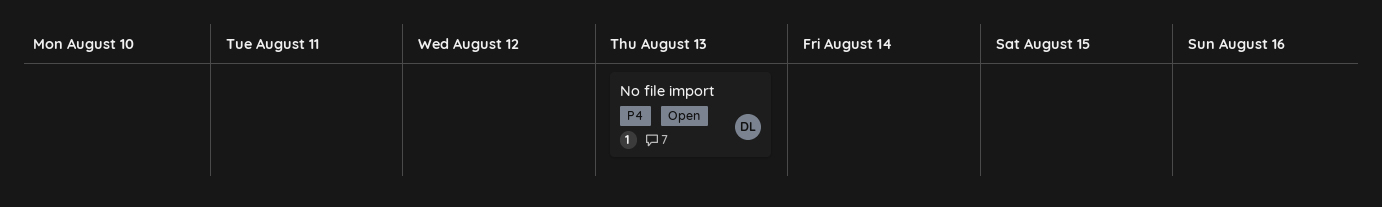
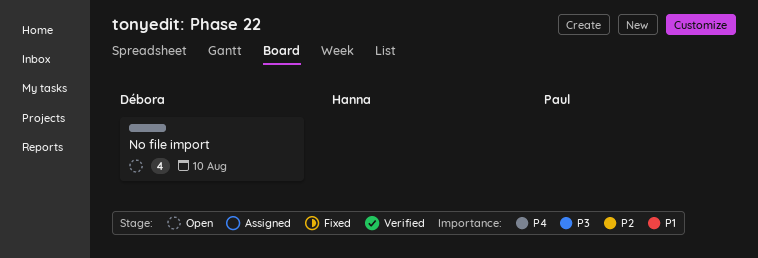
No file import, estimate: 1 -> 4
No file import, due: Aug 13 -> Aug 10

